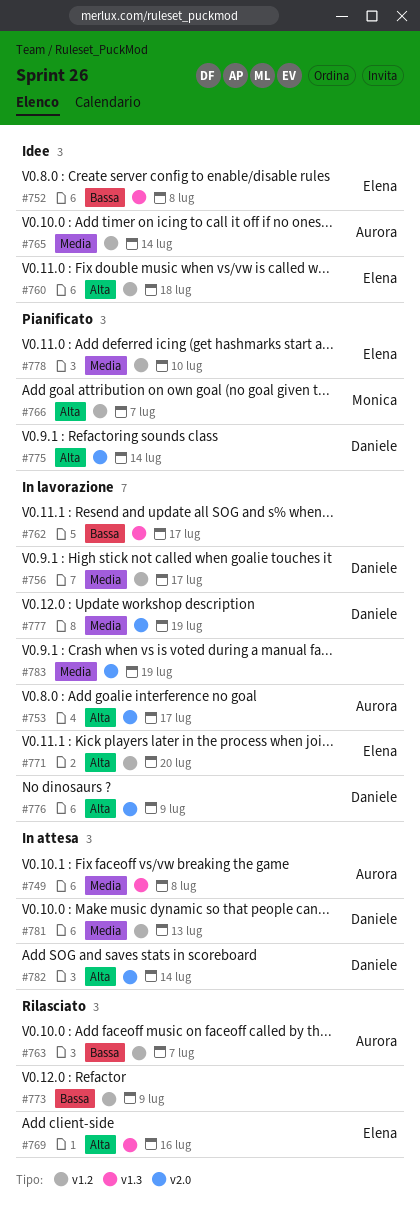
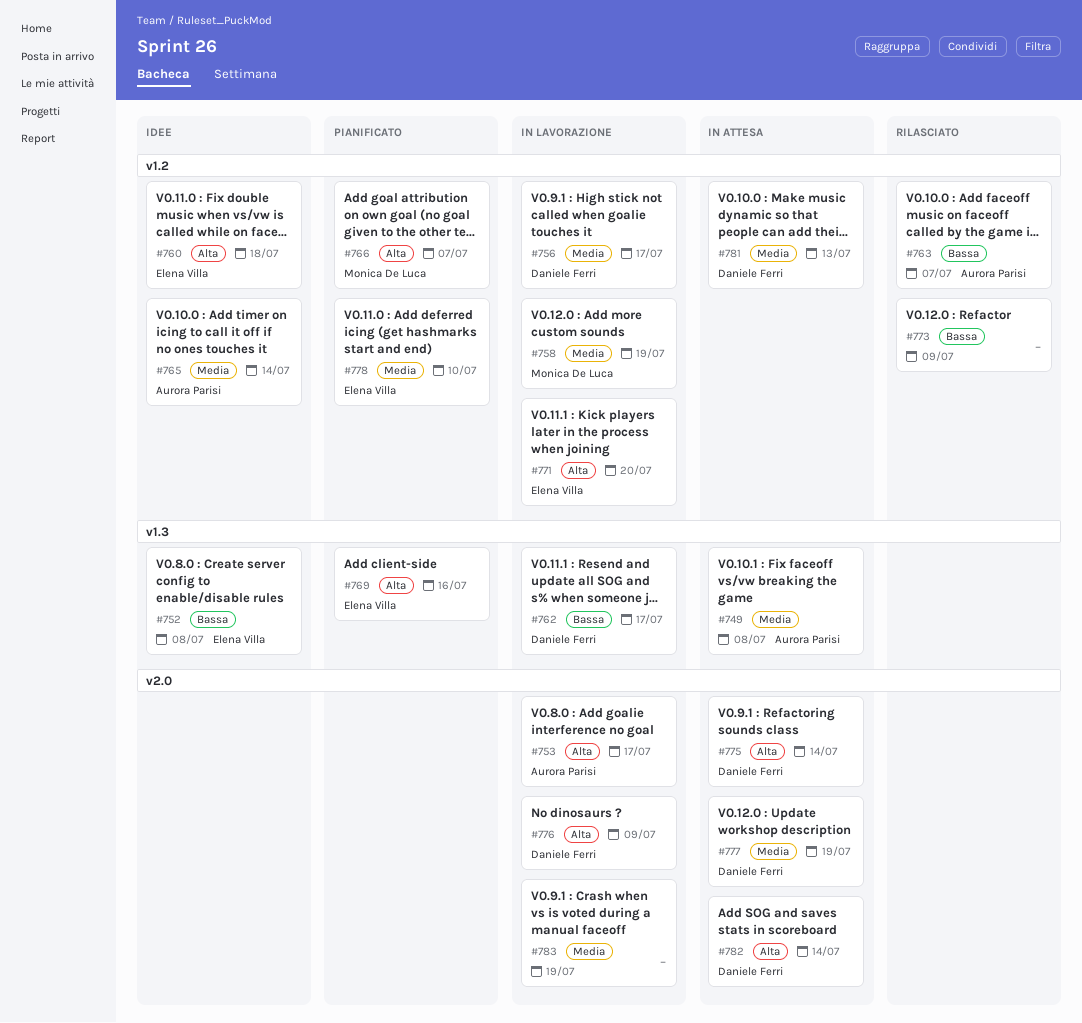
#758: none -> present
#762, owner: none -> Daniele Ferri
#769, status: Rilasciato -> Pianificato
#775, status: Pianificato -> In attesa
#777, status: In lavorazione -> In attesa

